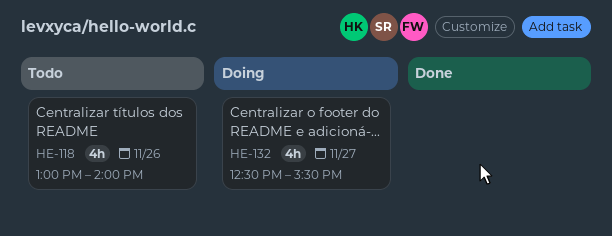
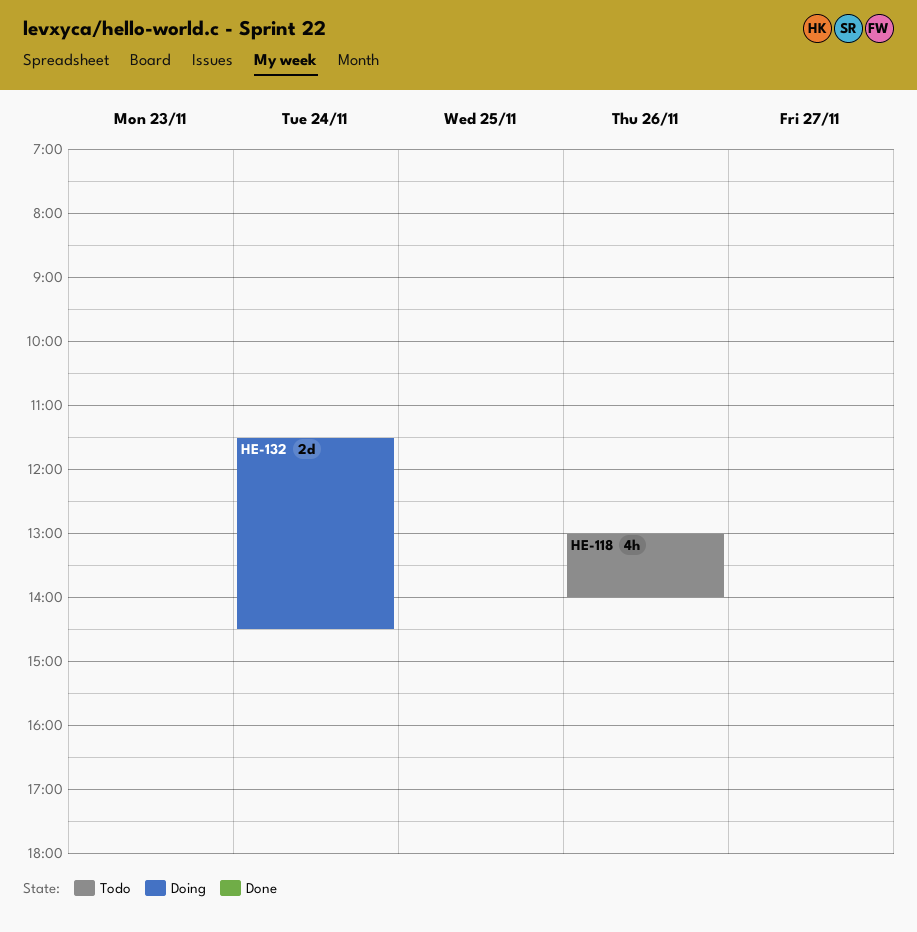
HE-132, estimate: 4h -> 2d
HE-132, day: Nov 27 -> Nov 24
HE-132, begins: 12:30 -> 11:30
HE-132, ends: 15:30 -> 14:30

